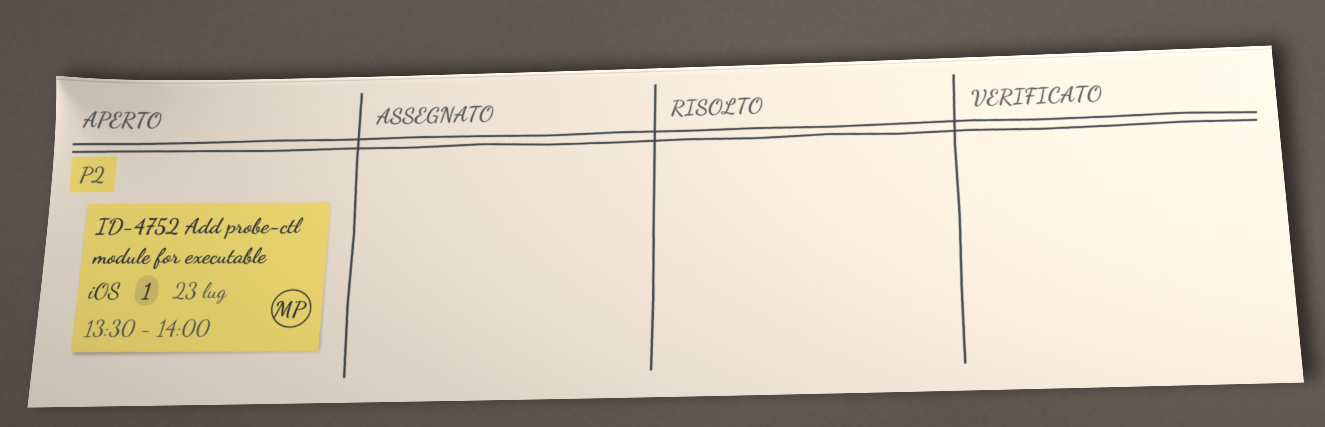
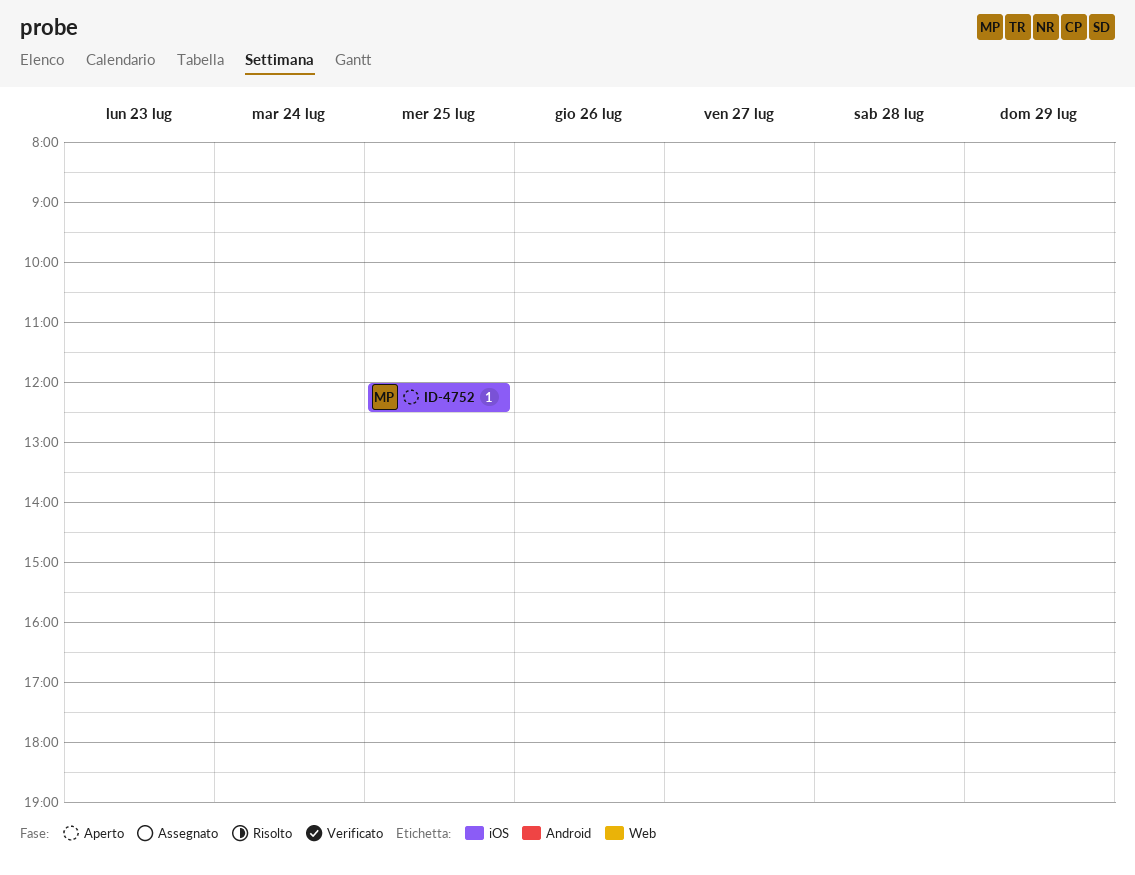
ID-4752, day: Jul 23 -> Jul 25
ID-4752, begins: 13:30 -> 12:00
ID-4752, ends: 14:00 -> 12:30

